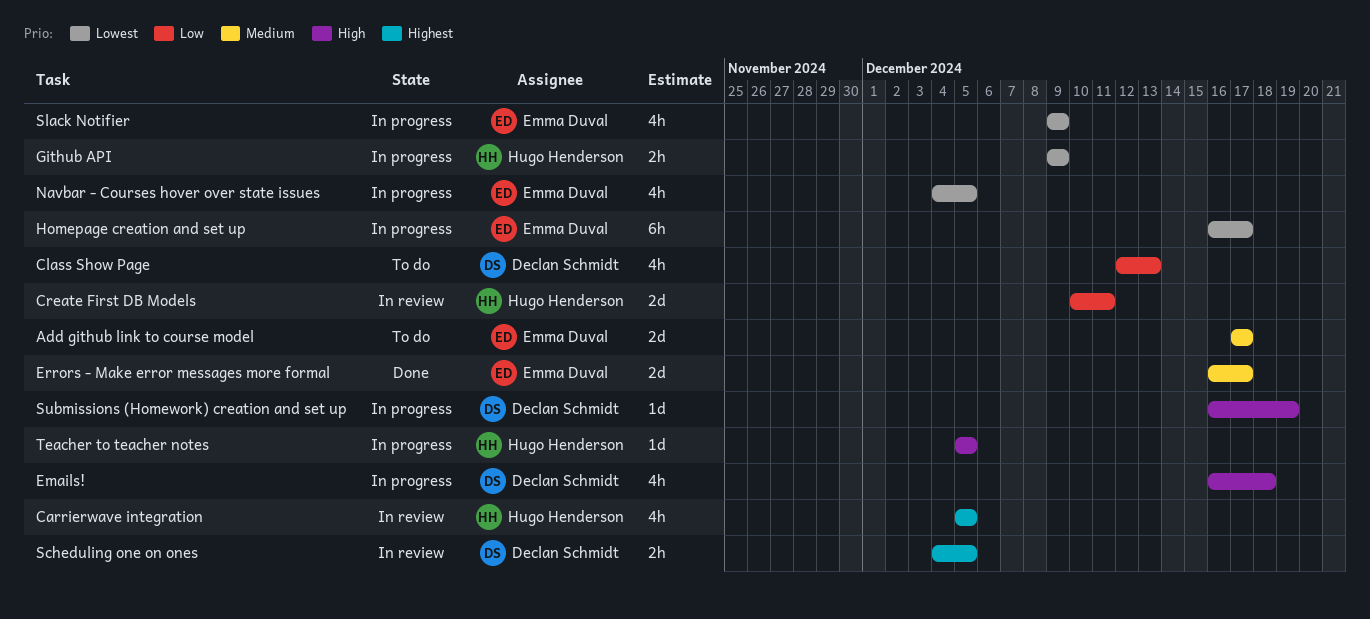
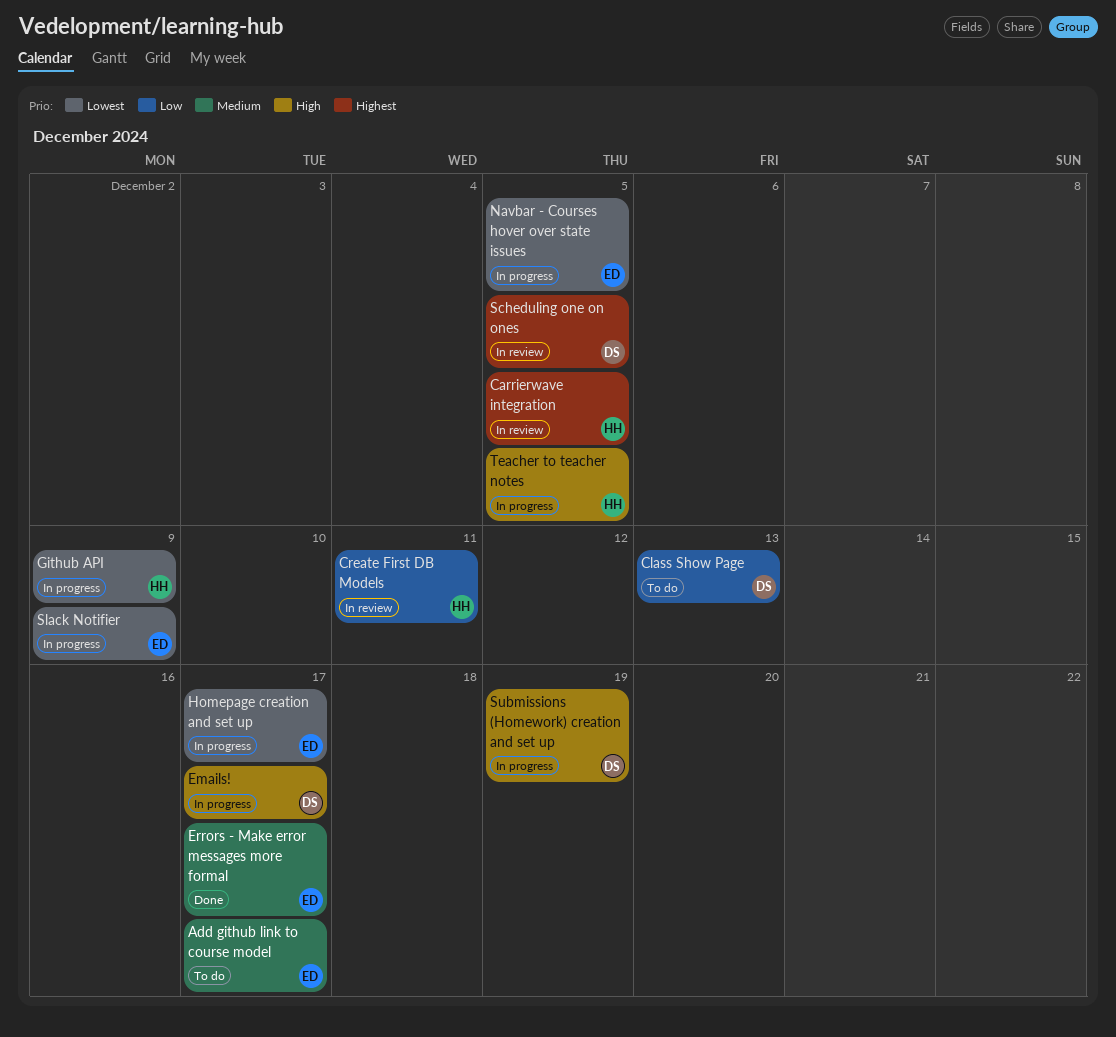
Emails!, due: Dec 18 -> Dec 17

